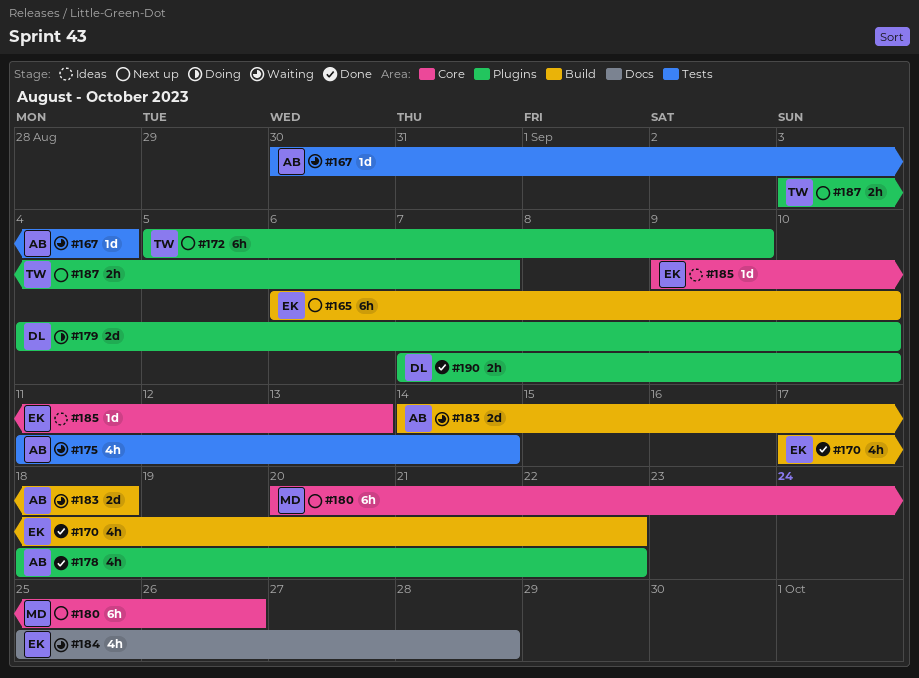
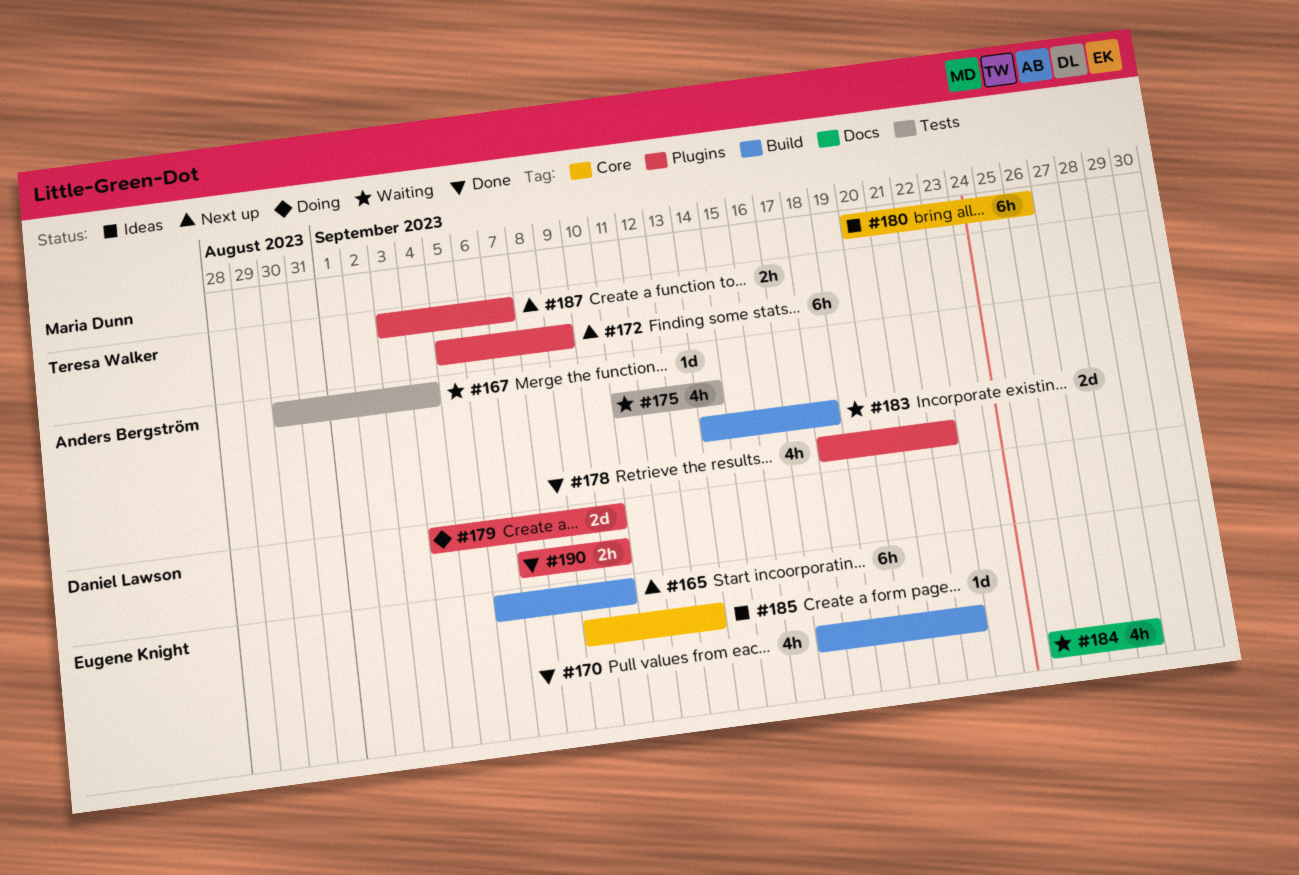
#180, status: Next up -> Ideas

